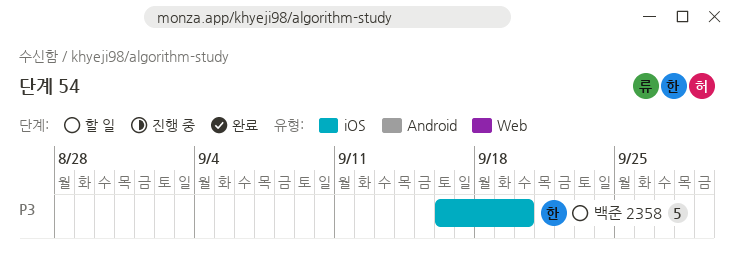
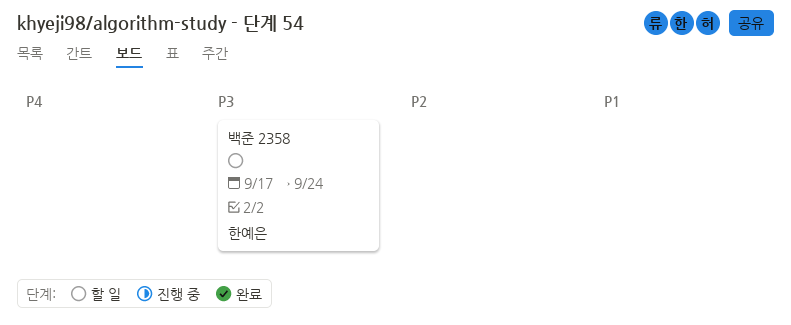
백준 2358, start: Sep 16 -> Sep 17
백준 2358, due: Sep 20 -> Sep 24

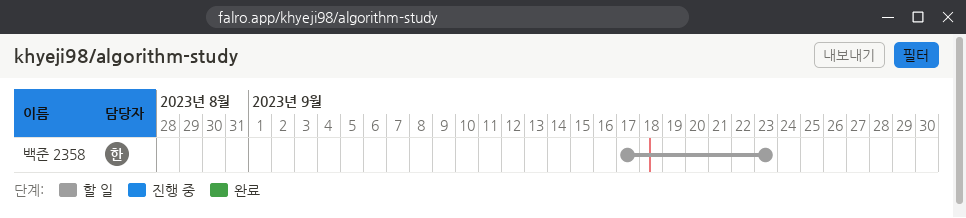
백준 2358, due: Sep 24 -> Sep 23

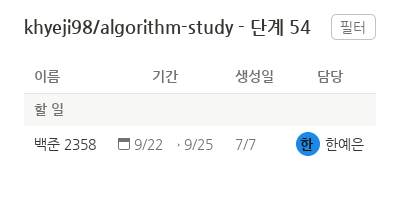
백준 2358, start: Sep 17 -> Sep 22
백준 2358, due: Sep 23 -> Sep 25

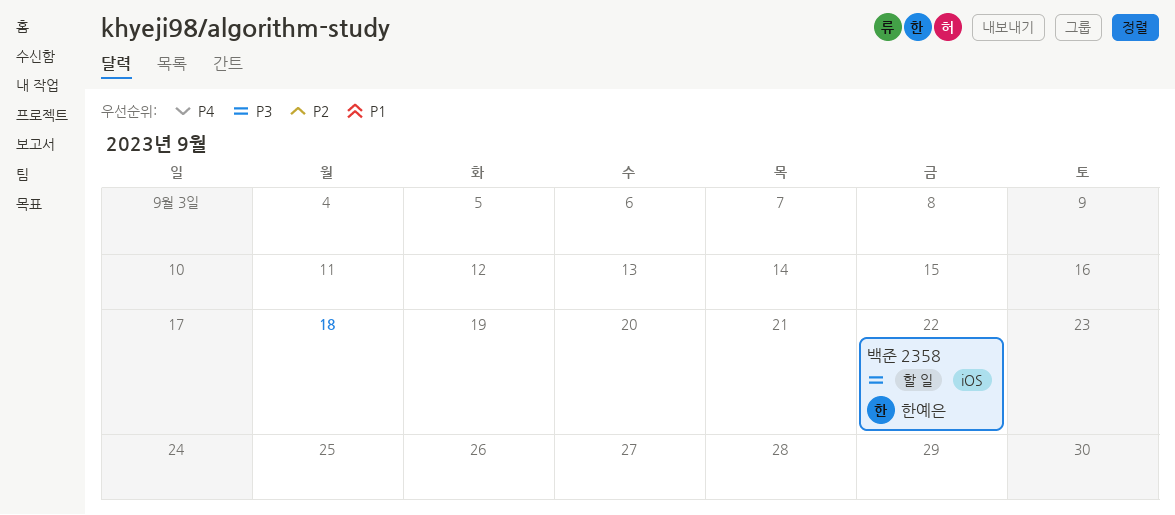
백준 2358, due: Sep 25 -> Sep 22

